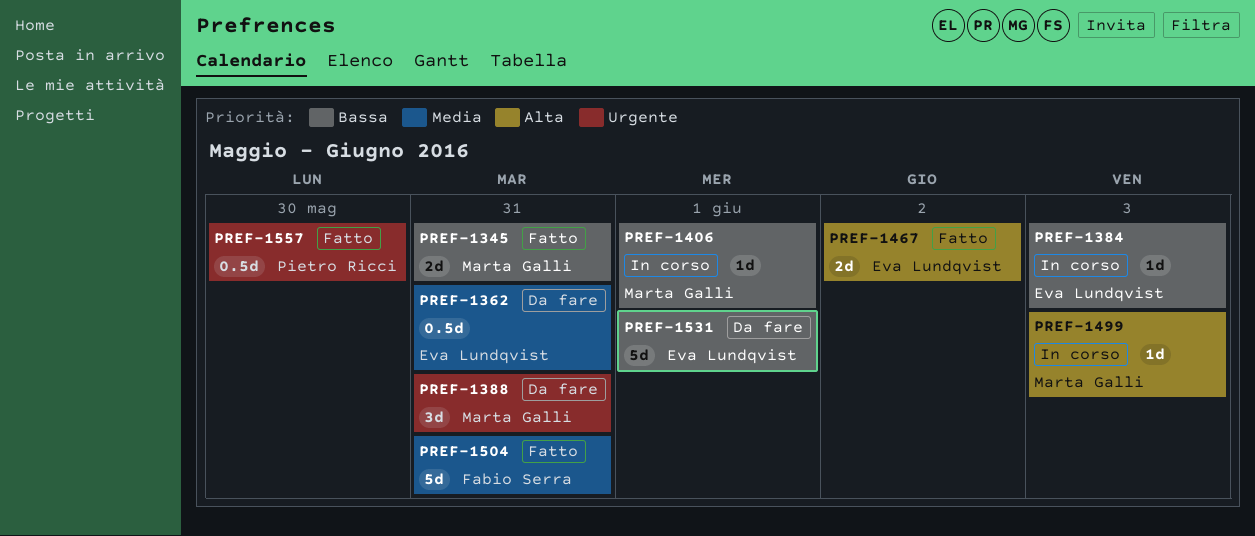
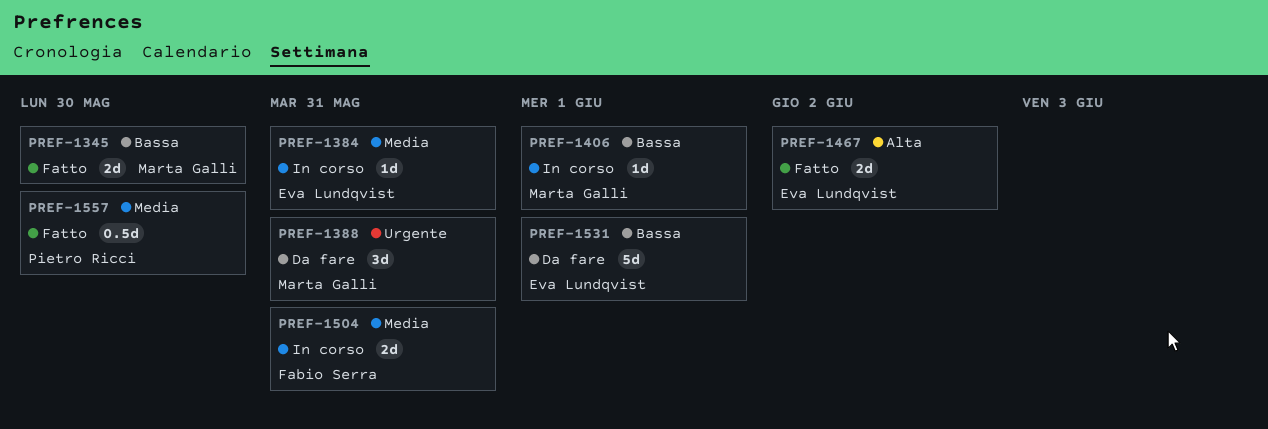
PREF-1345, due: May 31 -> May 30
PREF-1362: present -> none
PREF-1384, priority: Bassa -> Media
PREF-1384, due: Jun 3 -> May 31
PREF-1499: present -> none
PREF-1504, status: Fatto -> In corso
PREF-1504, estimate: 5d -> 2d
PREF-1557, priority: Urgente -> Media

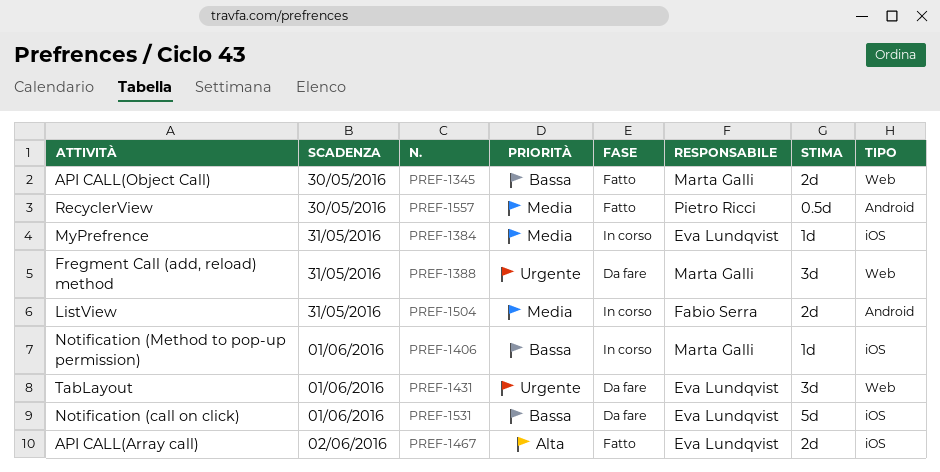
PREF-1431: none -> present

